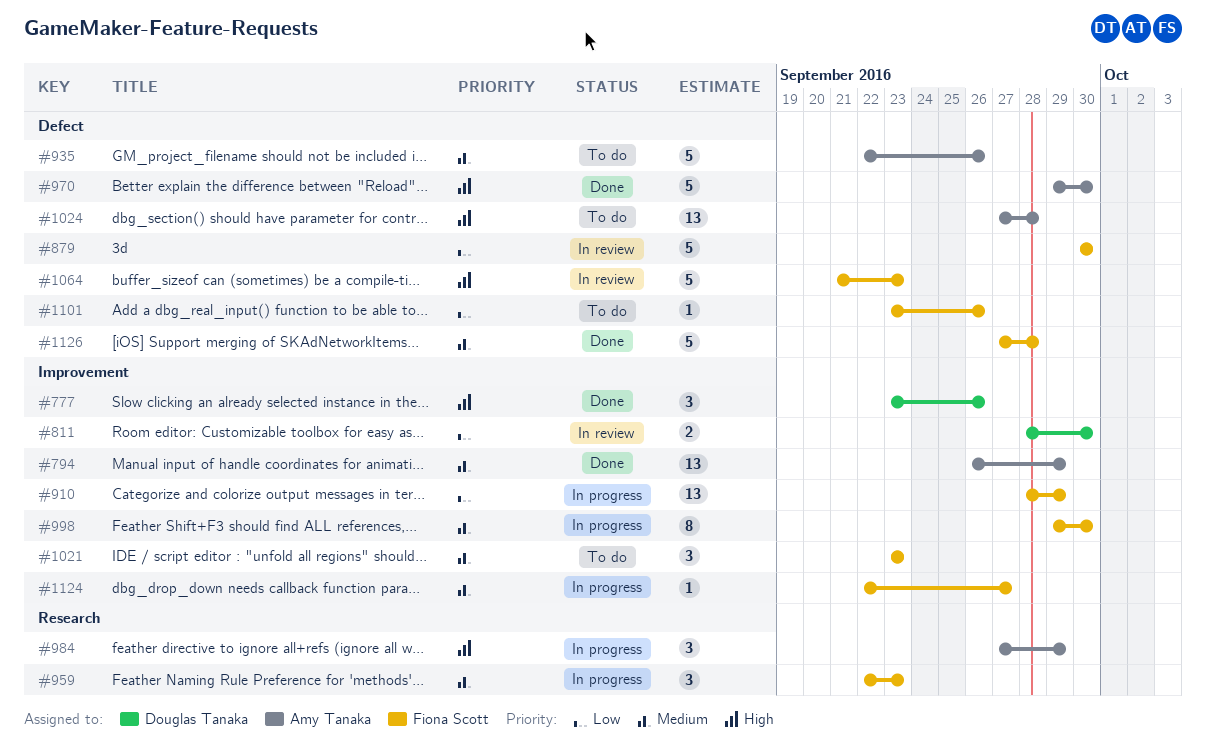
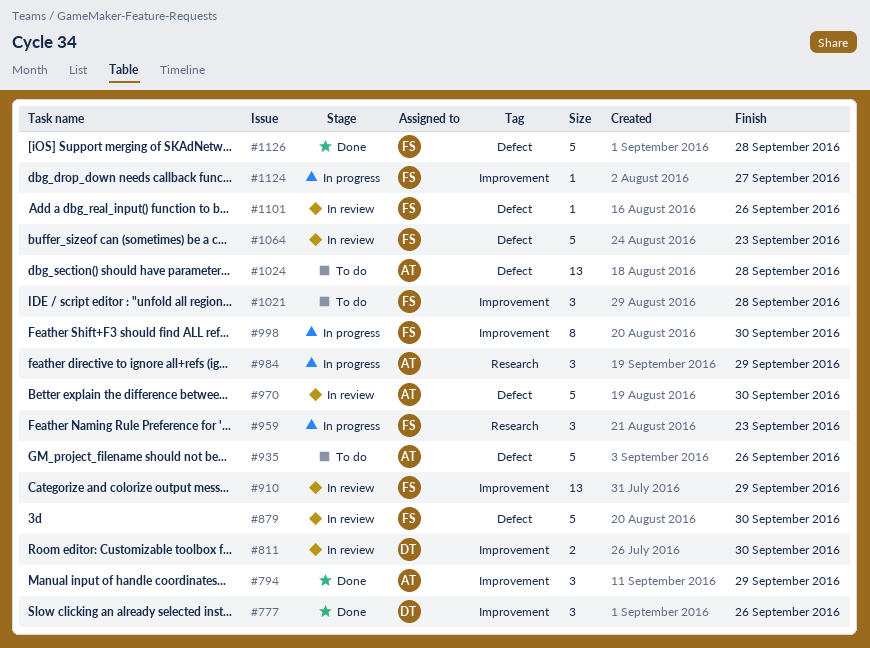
#794, estimate: 13 -> 3
#910, status: In progress -> In review
#970, status: Done -> In review
#1021, due: Sep 23 -> Sep 28
#1101, status: To do -> In review

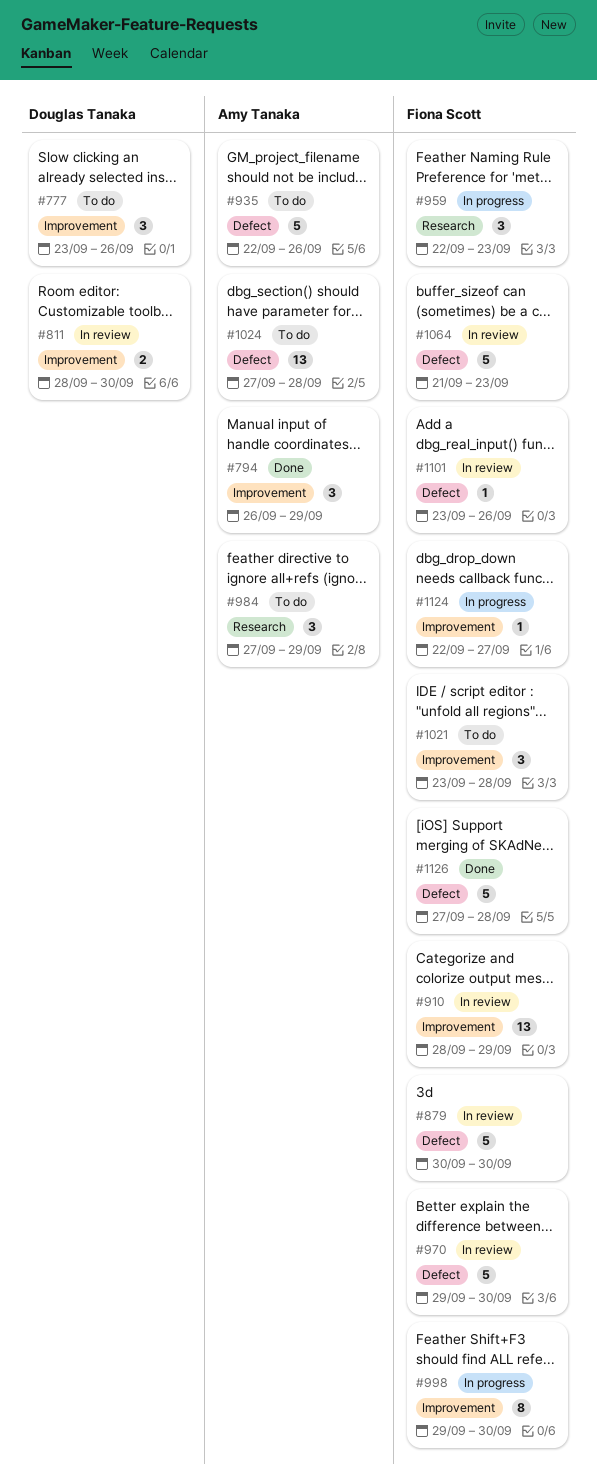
#777, status: Done -> To do
#970, owner: Amy Tanaka -> Fiona Scott
#984, status: In progress -> To do

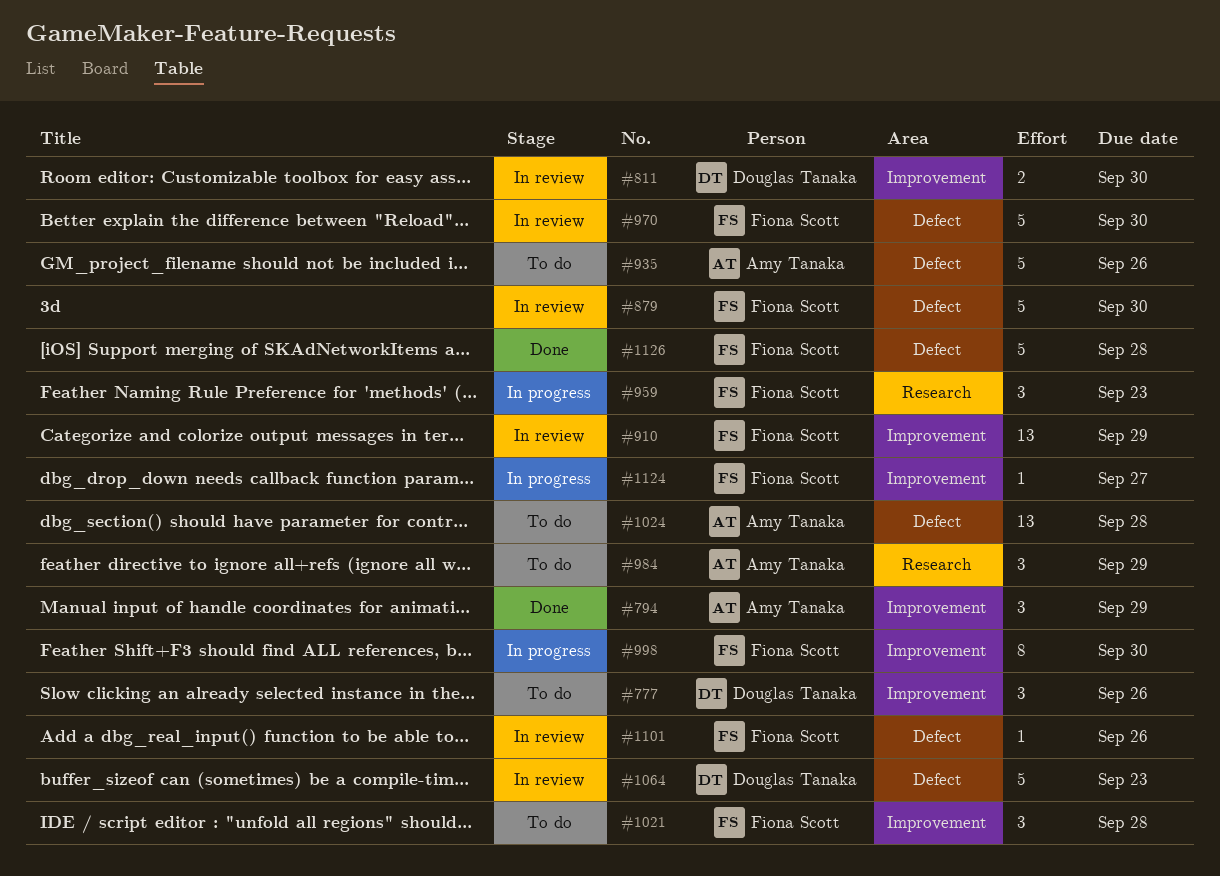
#1064, owner: Fiona Scott -> Douglas Tanaka

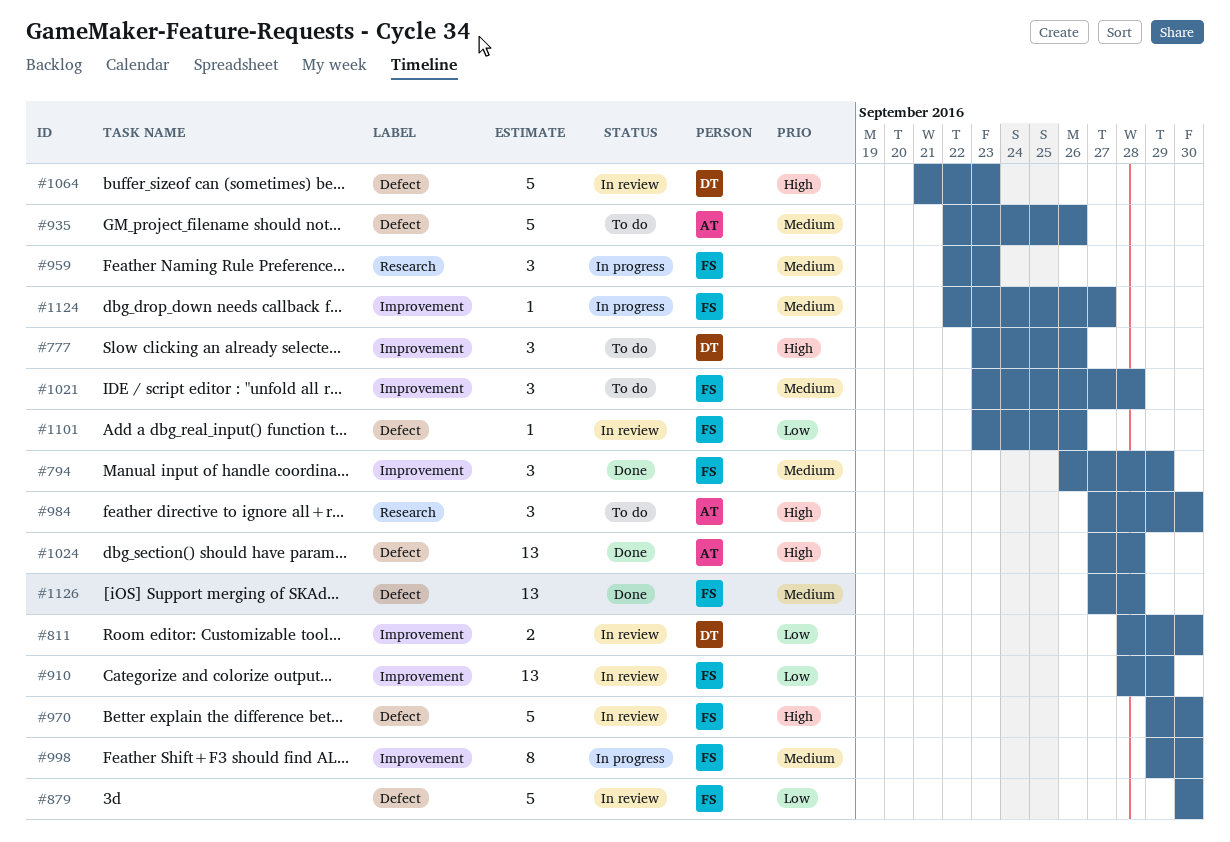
#794, owner: Amy Tanaka -> Fiona Scott
#984, due: Sep 29 -> Sep 30
#1024, status: To do -> Done
#1126, estimate: 5 -> 13

